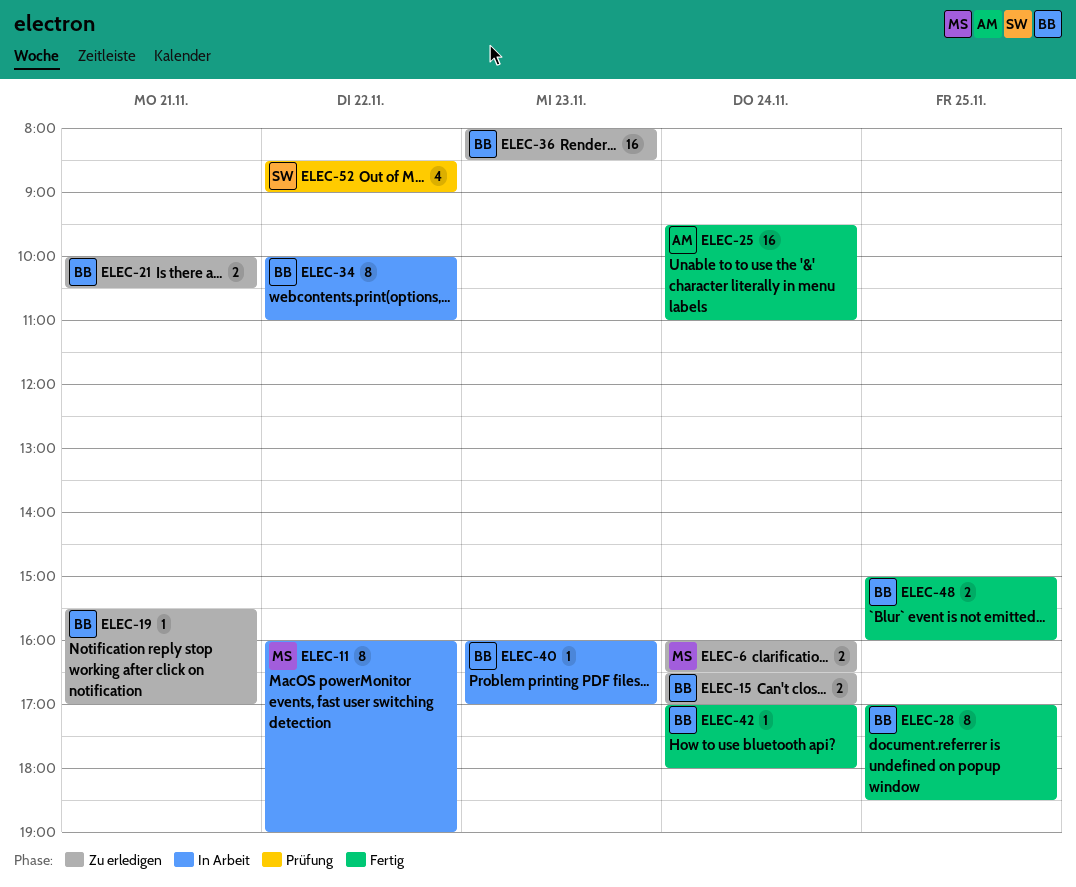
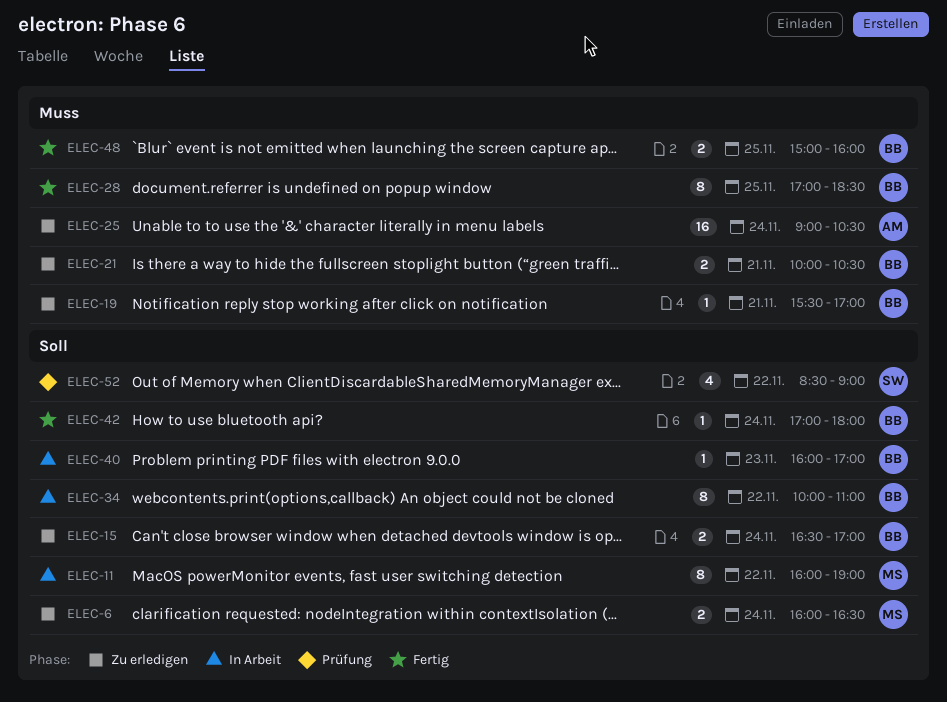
ELEC-25, status: Fertig -> Zu erledigen
ELEC-25, begins: 09:30 -> 09:00
ELEC-25, ends: 11:00 -> 10:30
ELEC-36: present -> none

